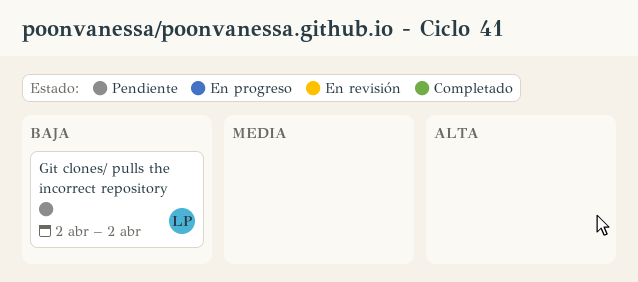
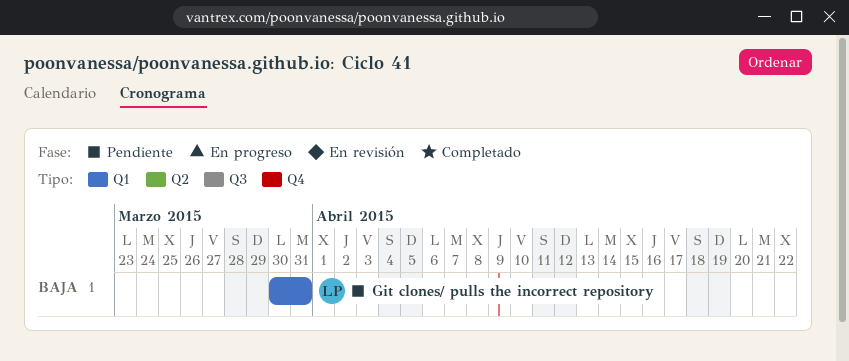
Git clones/ pulls the incorrect repository, start: Apr 2 -> Mar 30
Git clones/ pulls the incorrect repository, due: Apr 2 -> Mar 31

